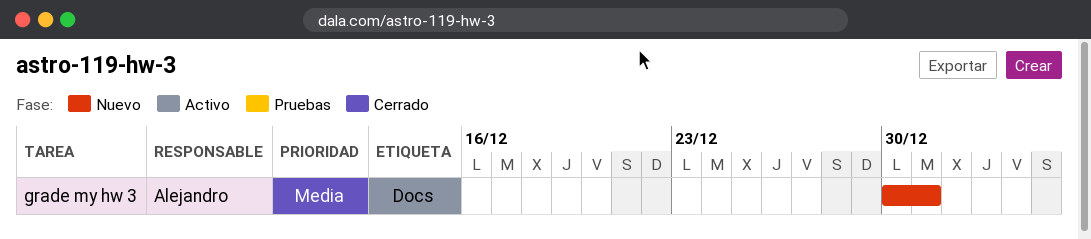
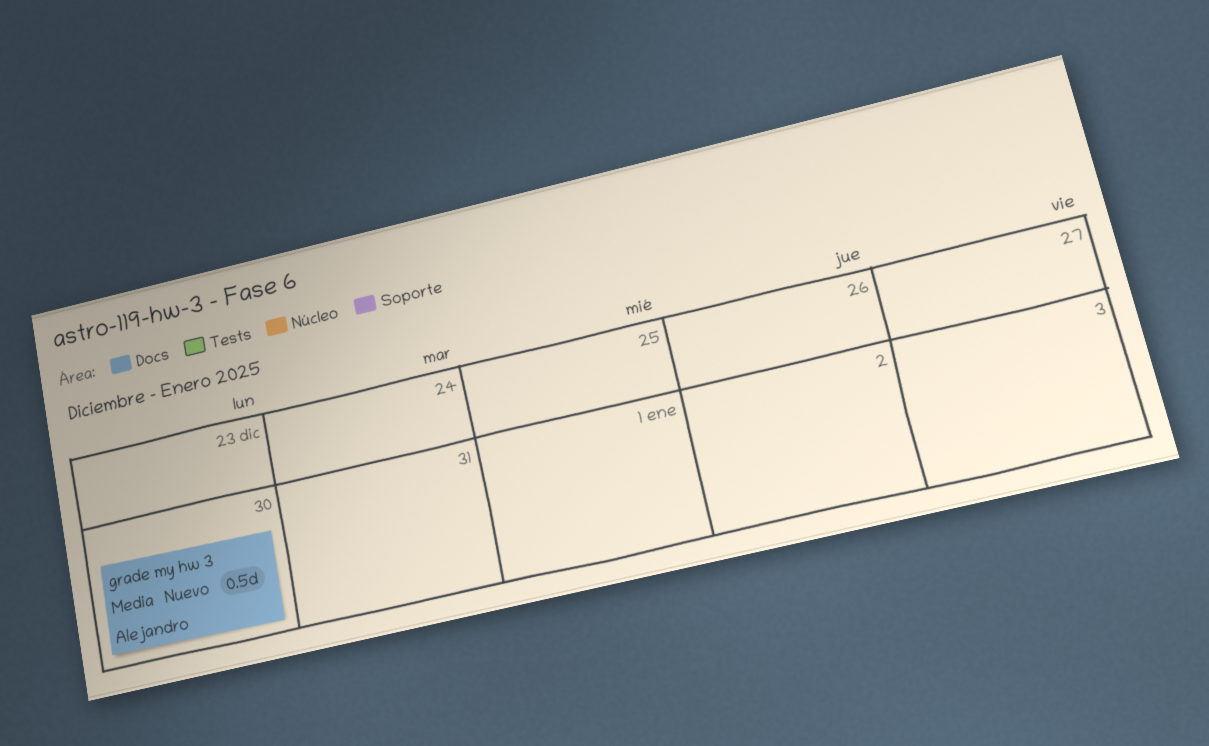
grade my hw 3, due: Dec 31 -> Dec 30

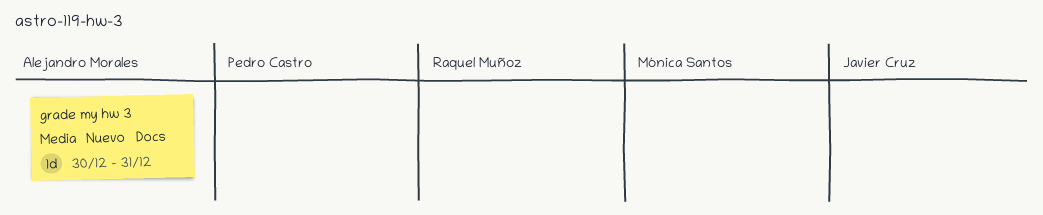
grade my hw 3, estimate: 0.5d -> 1d
grade my hw 3, due: Dec 30 -> Dec 31

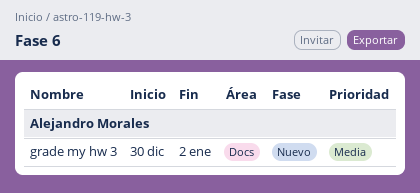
grade my hw 3, due: Dec 31 -> Jan 2

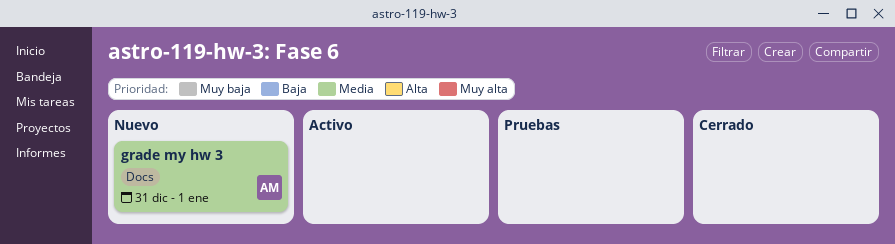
grade my hw 3, start: Dec 30 -> Dec 31
grade my hw 3, due: Jan 2 -> Jan 1

